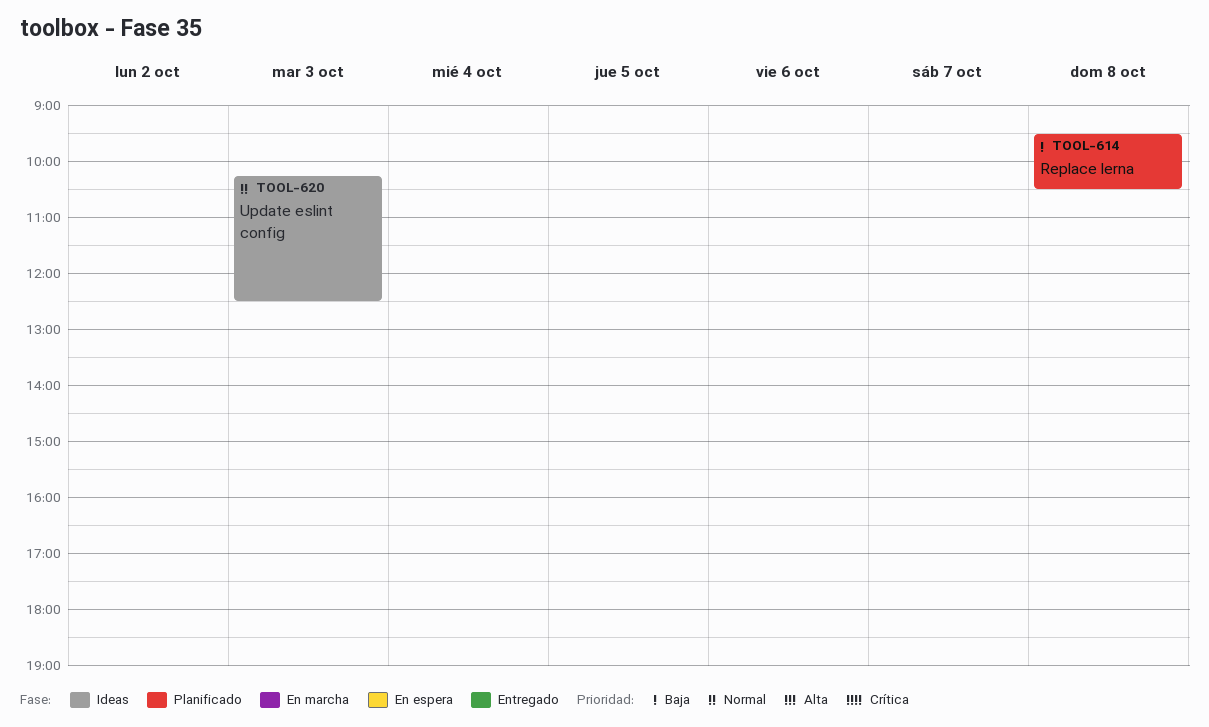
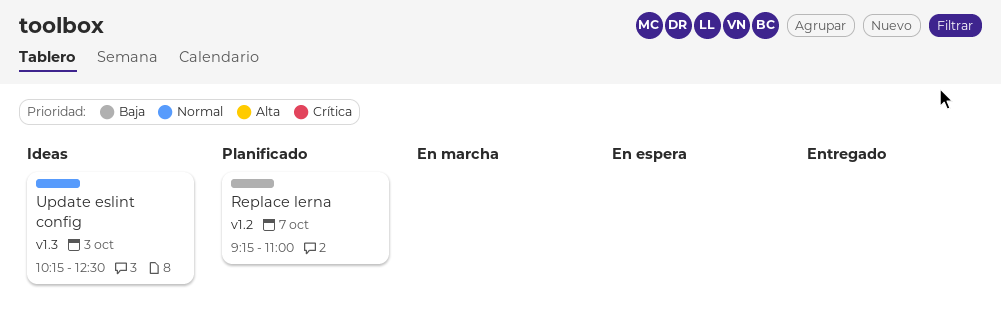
Replace lerna, day: Oct 8 -> Oct 7
Replace lerna, begins: 09:30 -> 09:15
Replace lerna, ends: 10:30 -> 11:00

